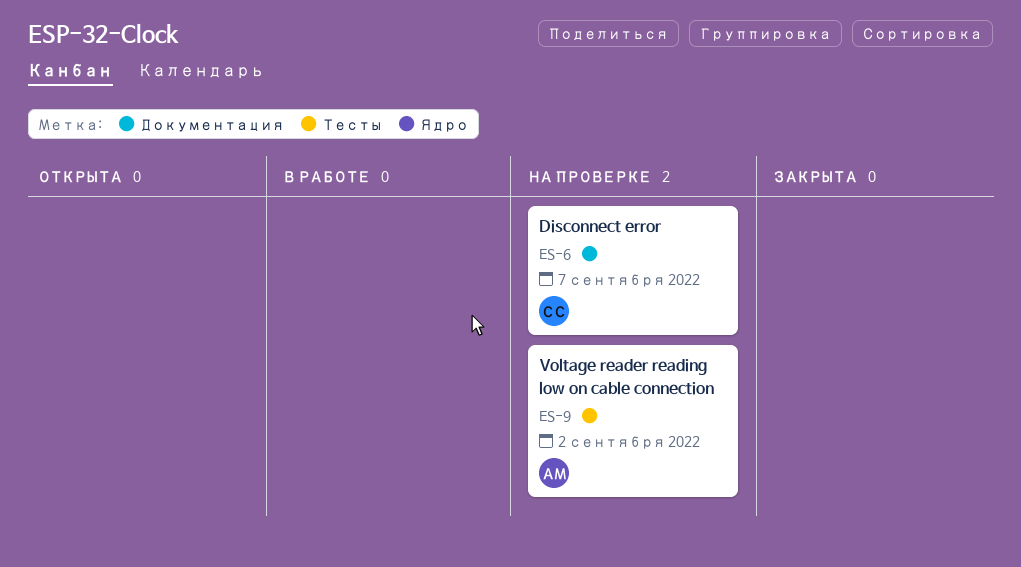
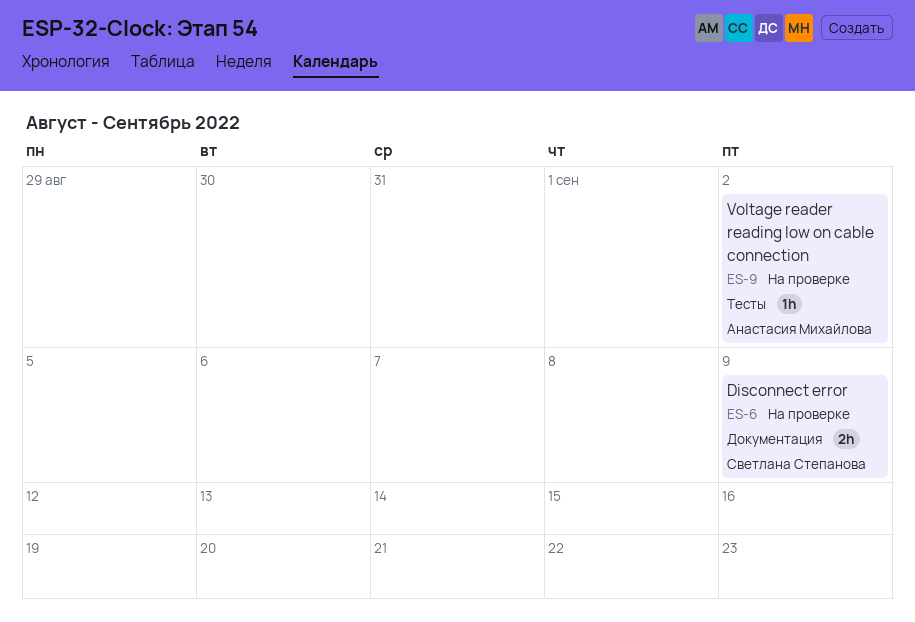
ES-6, due: Sep 7 -> Sep 9

